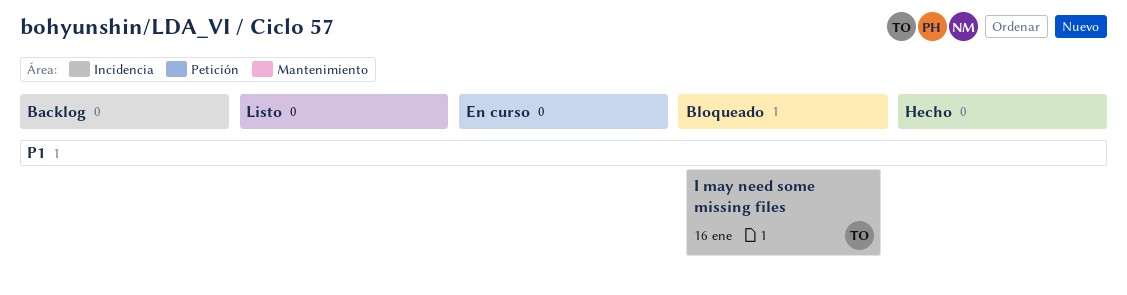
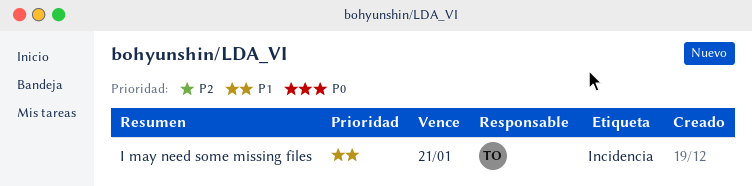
I may need some missing files, due: Jan 16 -> Jan 21

